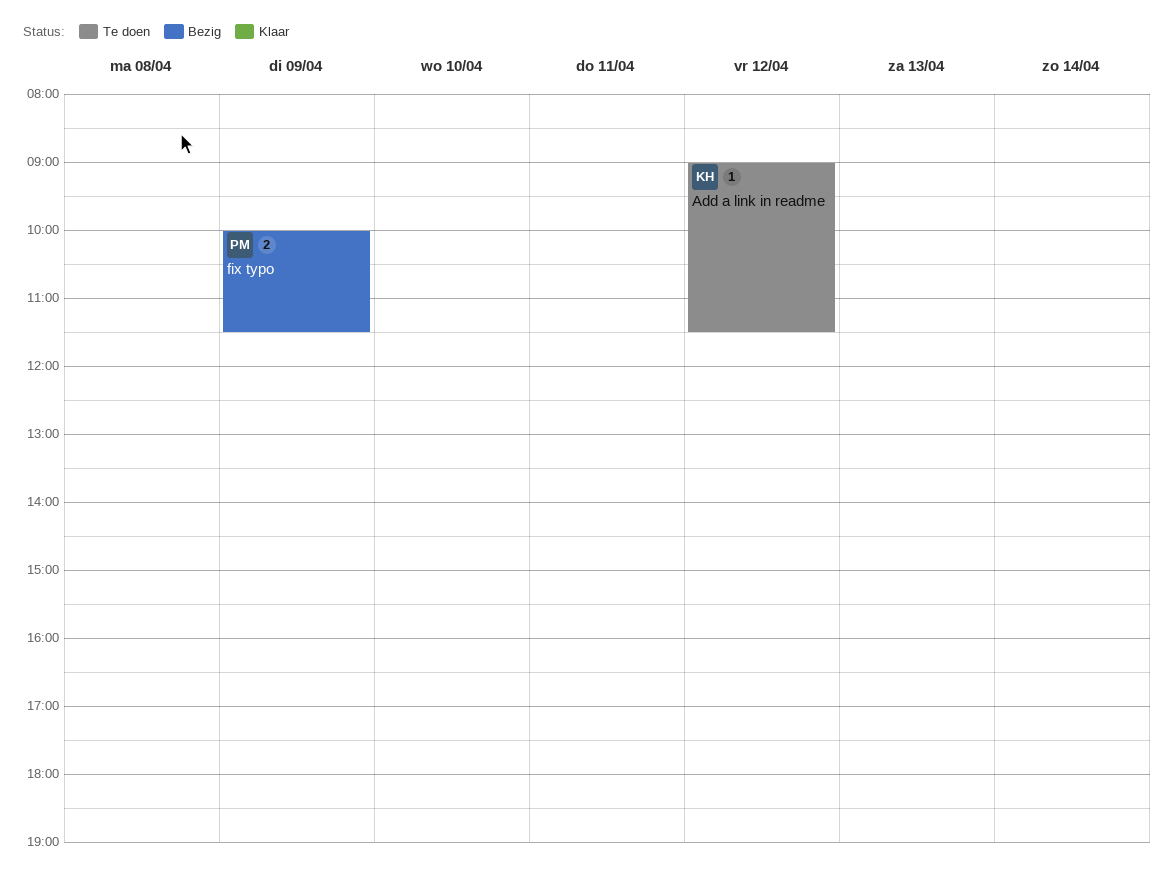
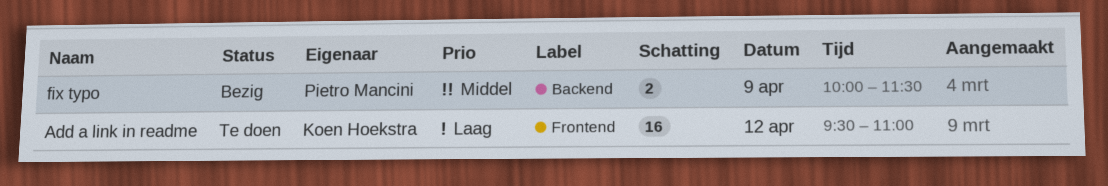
Add a link in readme, estimate: 1 -> 16
Add a link in readme, begins: 09:00 -> 09:30
Add a link in readme, ends: 11:30 -> 11:00

